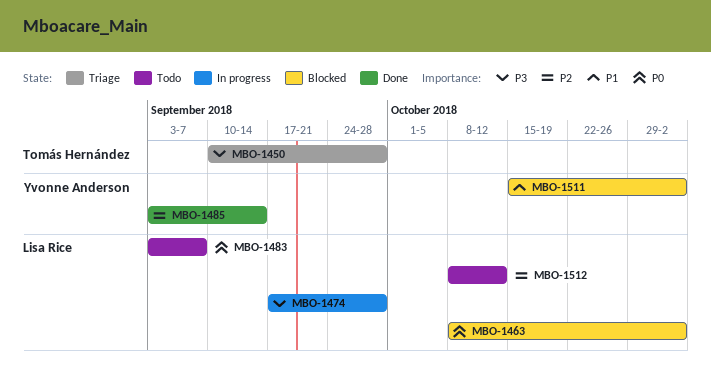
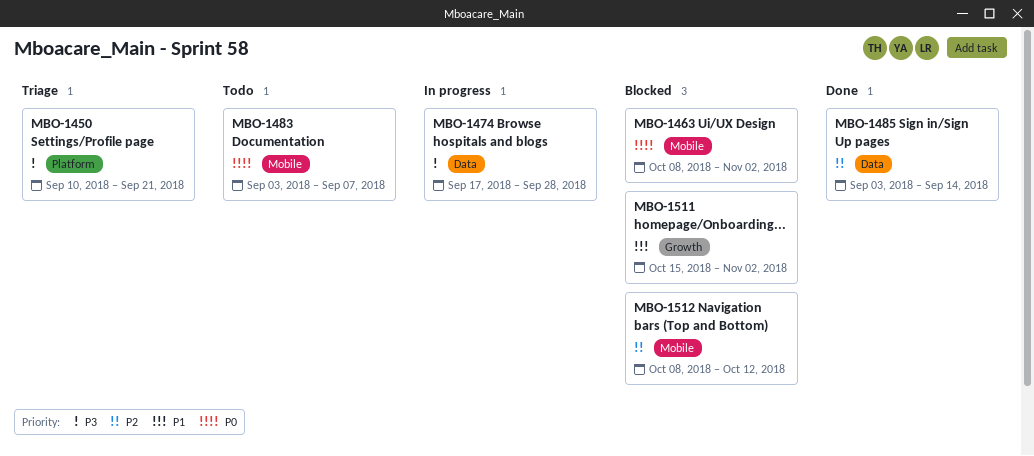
MBO-1450, due: Sep 28 -> Sep 21
MBO-1512, status: Todo -> Blocked

